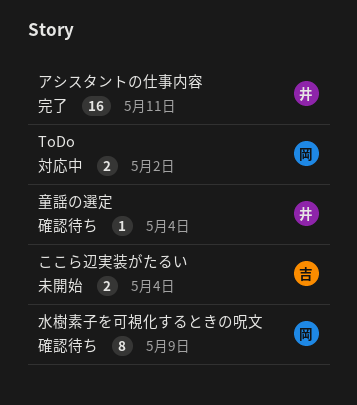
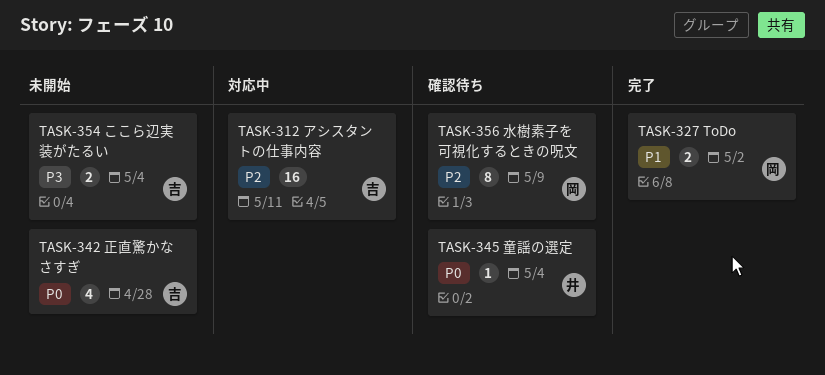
ToDo, status: 対応中 -> 完了
アシスタントの仕事内容, status: 完了 -> 対応中
アシスタントの仕事内容, owner: 井 -> 吉
正直驚かなさすぎ: none -> present

